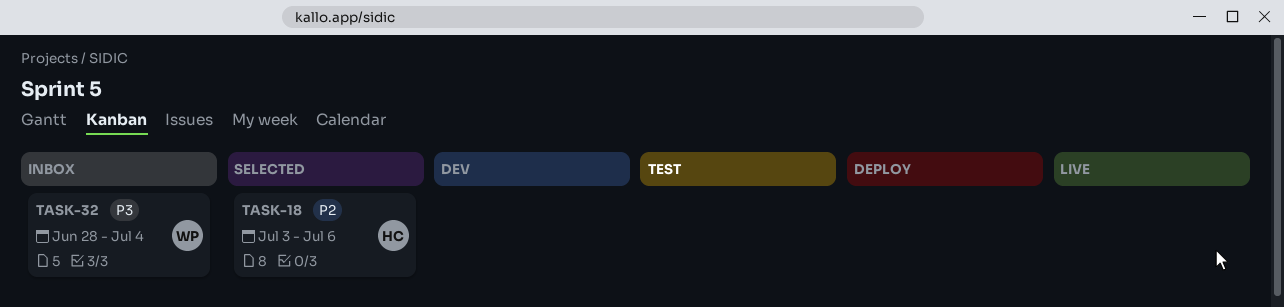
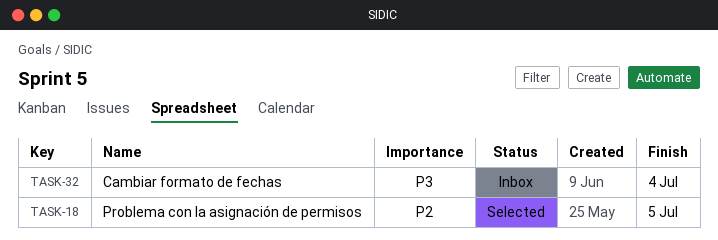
TASK-18, due: Jul 6 -> Jul 5

